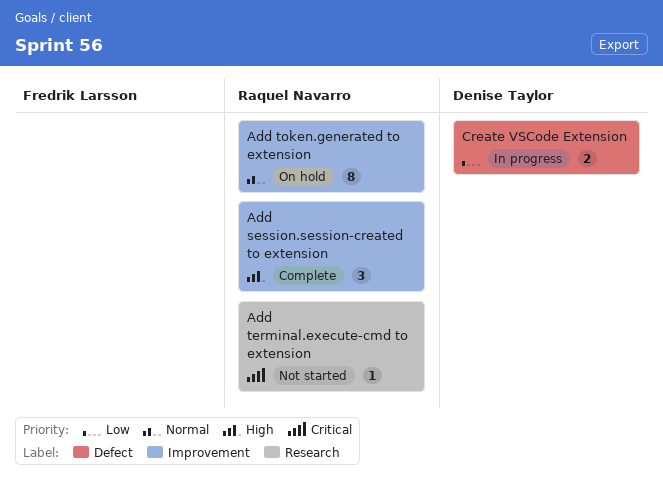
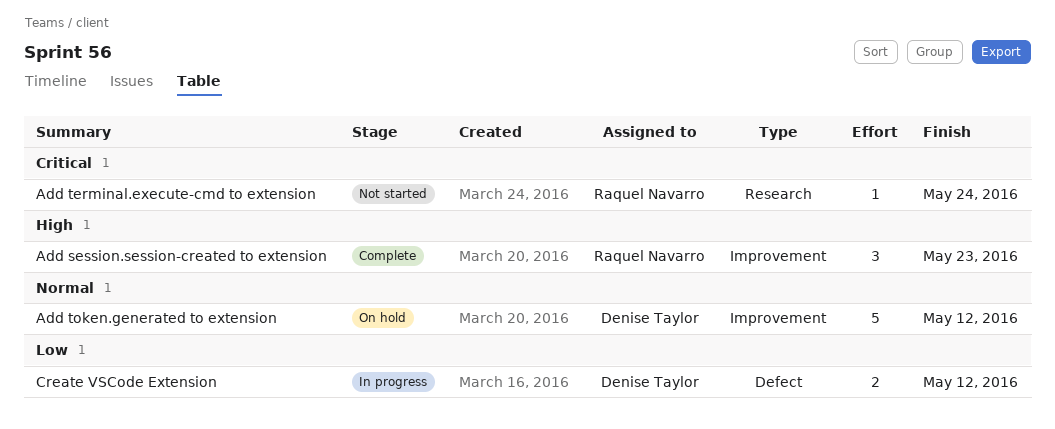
Add token.generated to extension, owner: Raquel Navarro -> Denise Taylor
Add token.generated to extension, estimate: 8 -> 5

